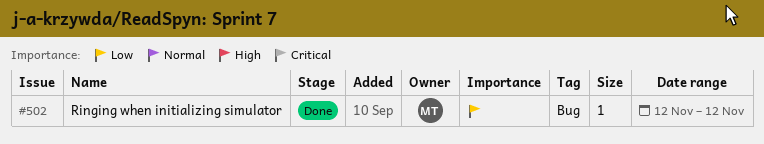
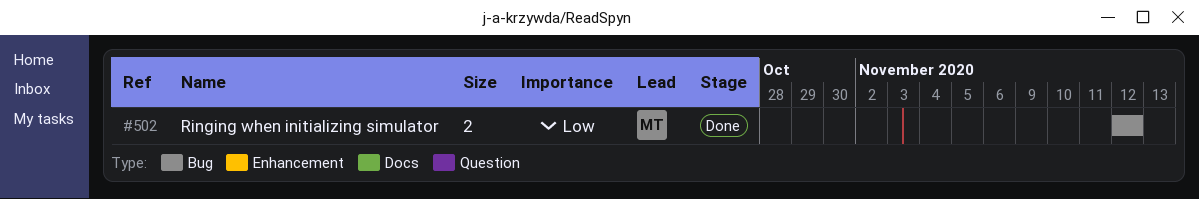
#502, estimate: 1 -> 2

